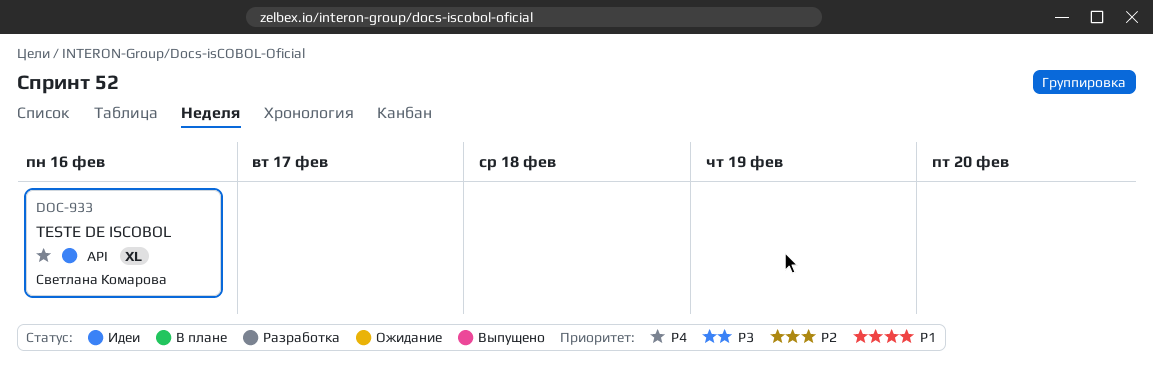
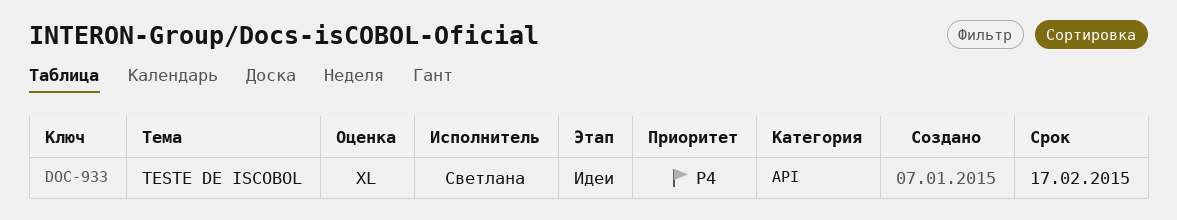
DOC-933, due: Feb 16 -> Feb 17

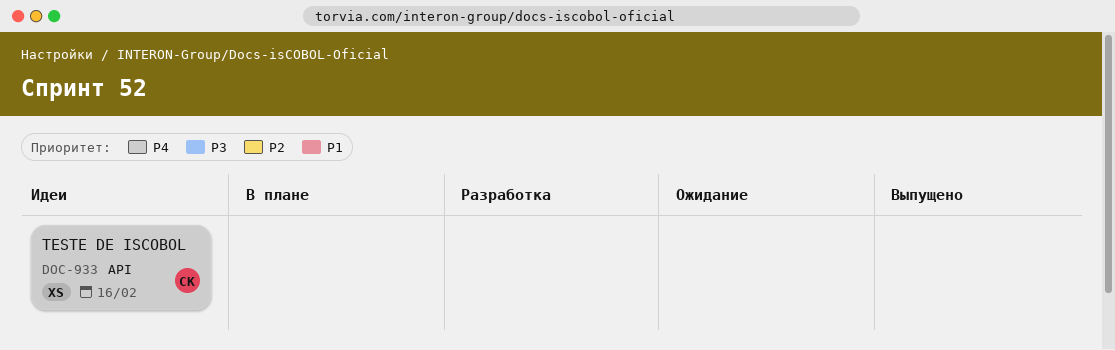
DOC-933, estimate: XL -> XS
DOC-933, due: Feb 17 -> Feb 16

